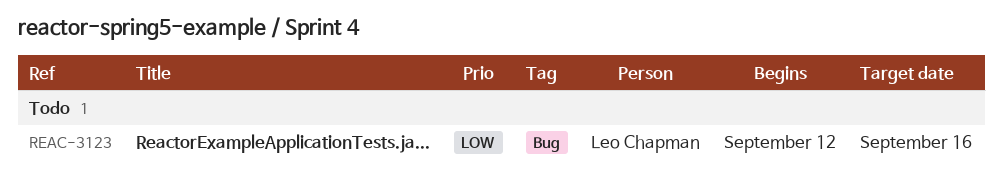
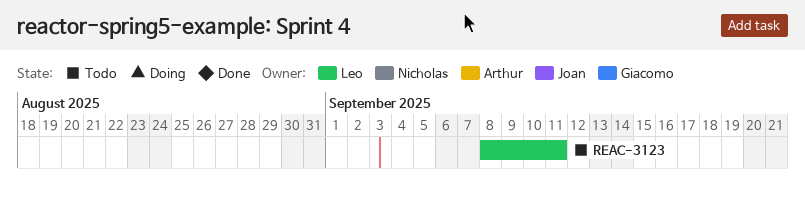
REAC-3123, start: Sep 12 -> Sep 8
REAC-3123, due: Sep 16 -> Sep 11

